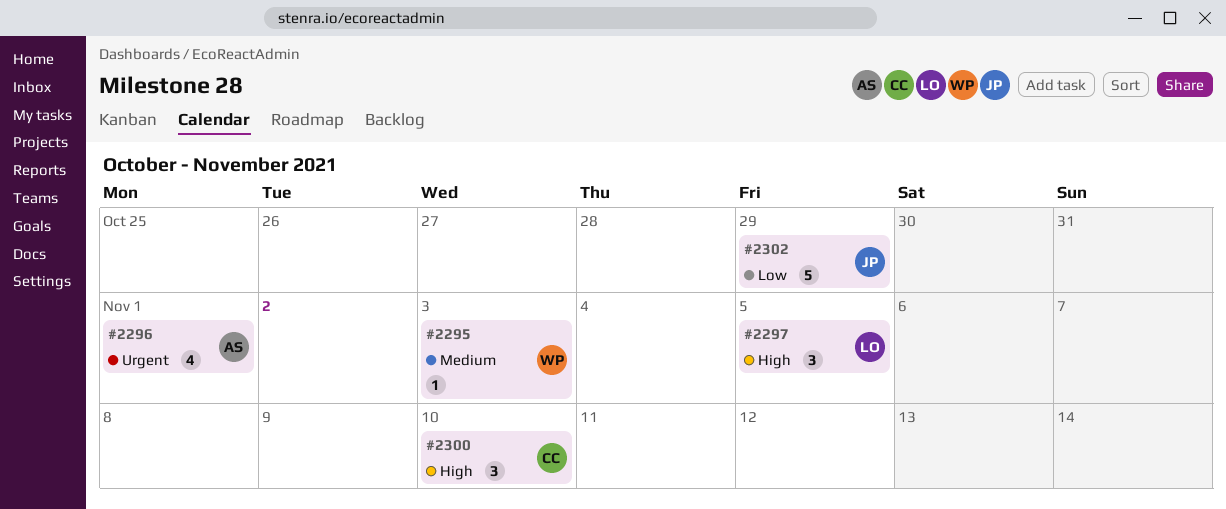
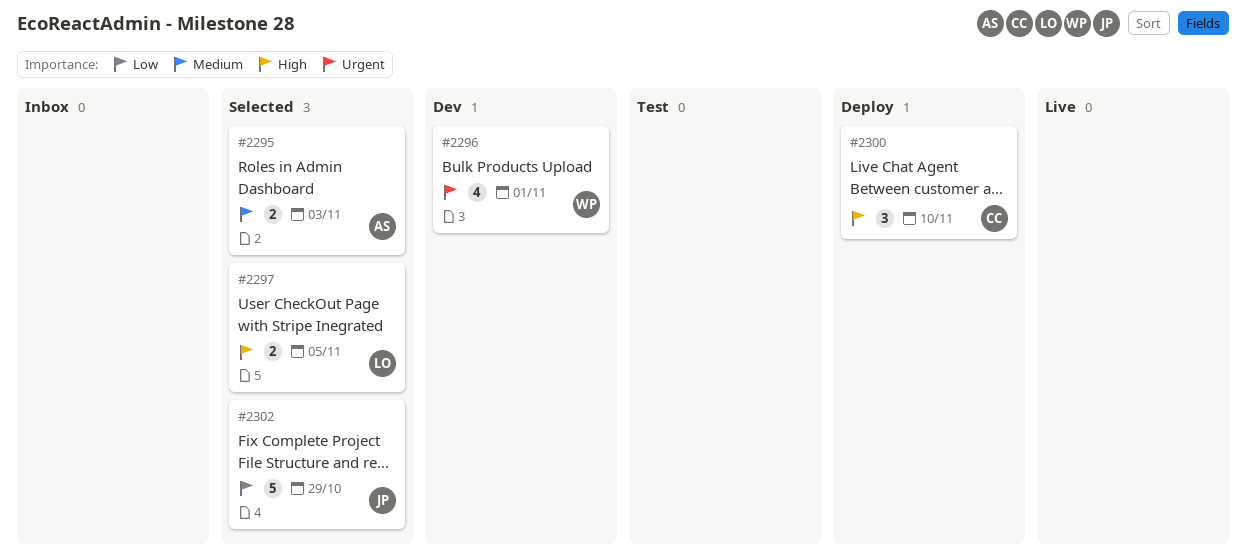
#2295, owner: WP -> AS
#2295, estimate: 1 -> 2
#2296, owner: AS -> WP
#2297, estimate: 3 -> 2

